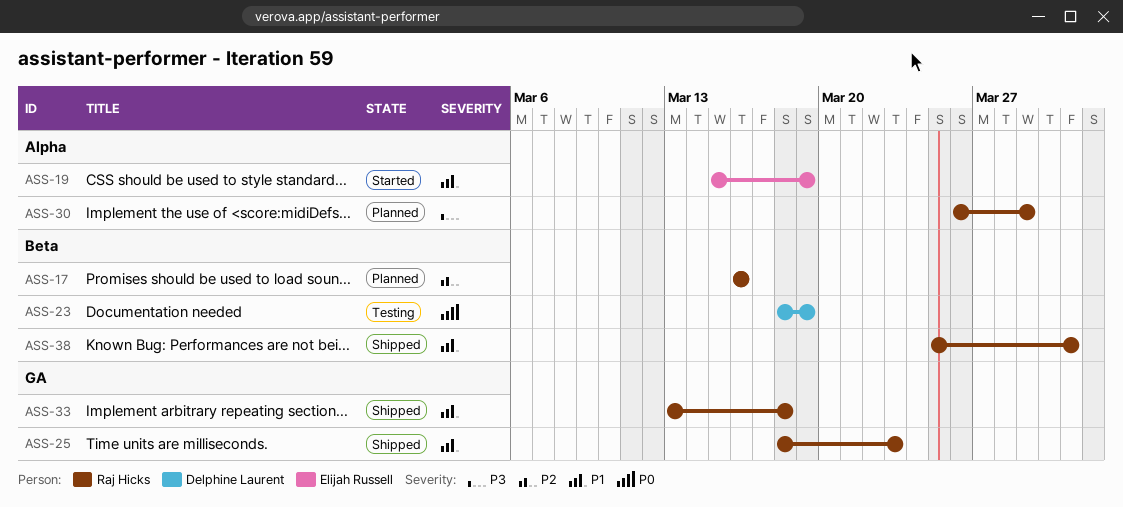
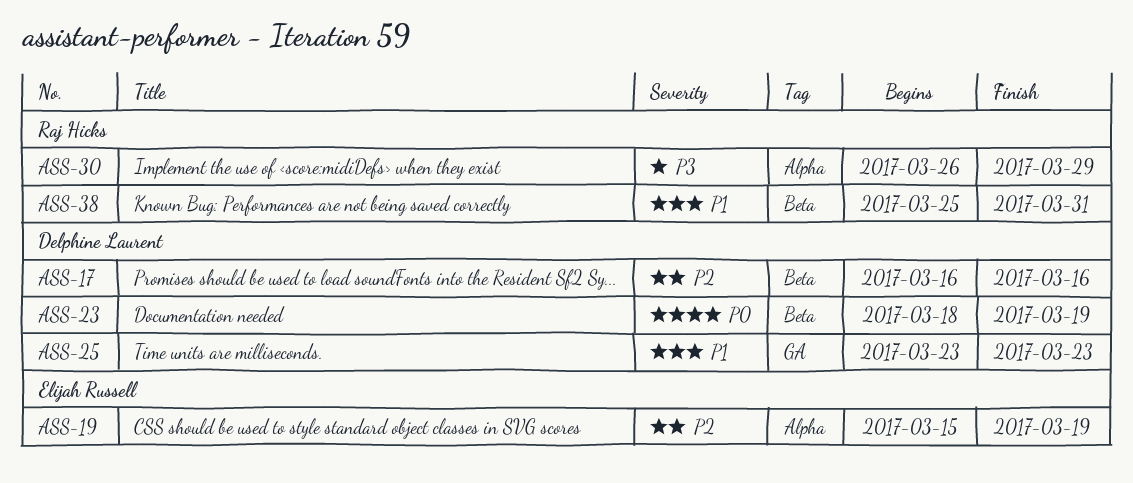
ASS-17, owner: Raj Hicks -> Delphine Laurent
ASS-19, priority: P1 -> P2
ASS-25, owner: Raj Hicks -> Delphine Laurent
ASS-25, start: Mar 18 -> Mar 23
ASS-33: present -> none

